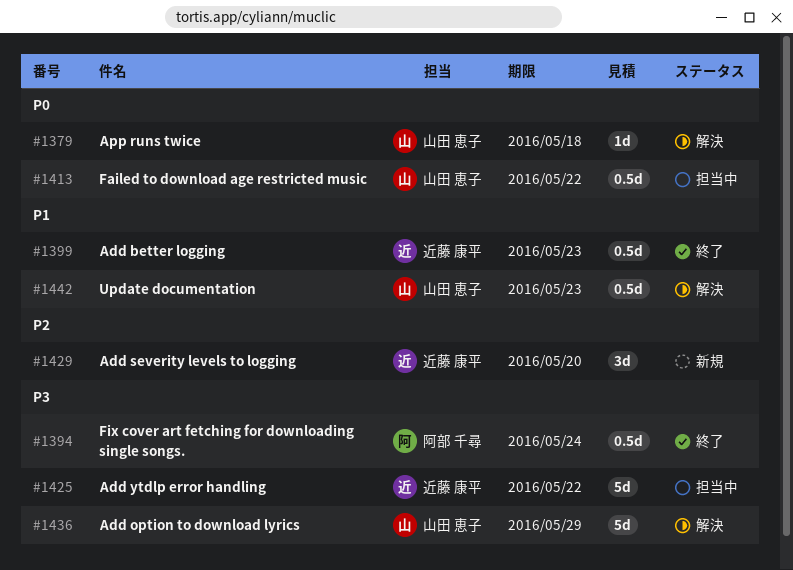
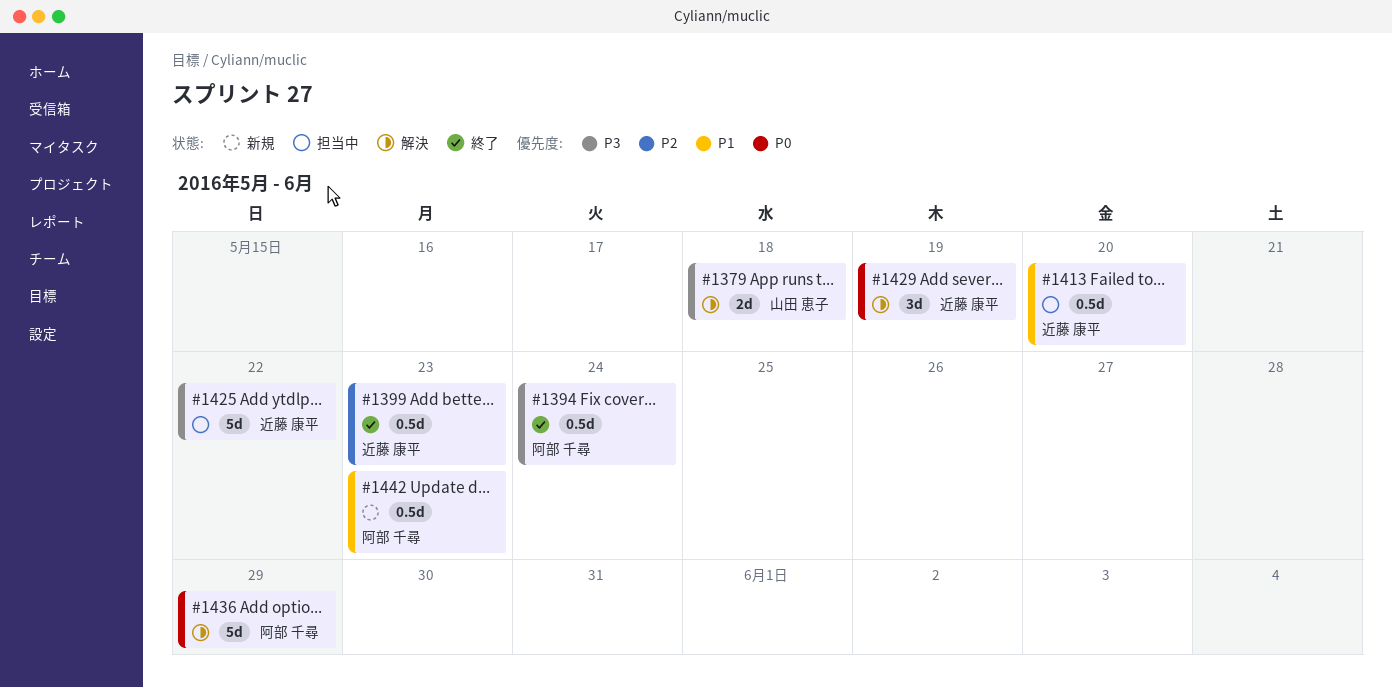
#1379, priority: P0 -> P3
#1379, estimate: 1d -> 2d
#1399, priority: P1 -> P2
#1413, owner: 山田 恵子 -> 近藤 康平
#1413, priority: P0 -> P1
#1413, due: May 22 -> May 20
#1429, status: 新規 -> 解決
#1429, priority: P2 -> P0
#1429, due: May 20 -> May 19
#1436, owner: 山田 恵子 -> 阿部 千尋
#1436, priority: P3 -> P0
#1442, status: 解決 -> 新規
#1442, owner: 山田 恵子 -> 阿部 千尋

